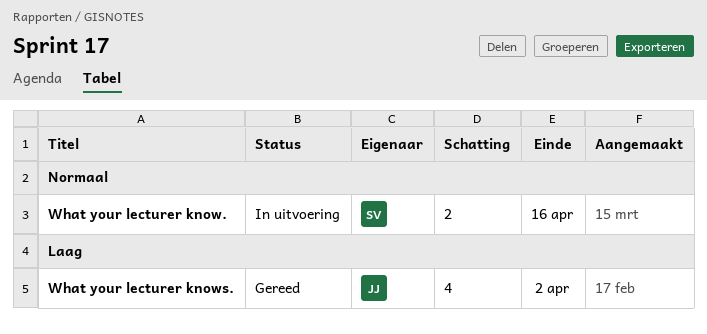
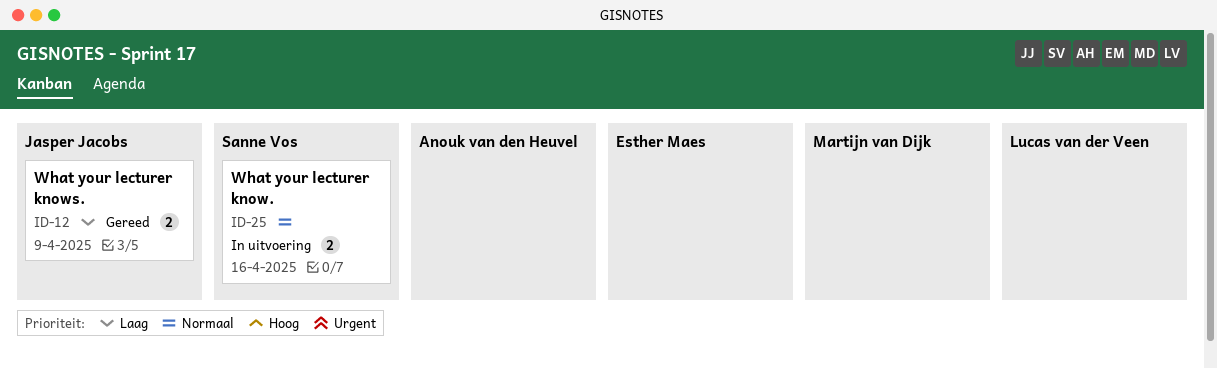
What your lecturer knows., estimate: 4 -> 2
What your lecturer knows., due: Apr 2 -> Apr 9

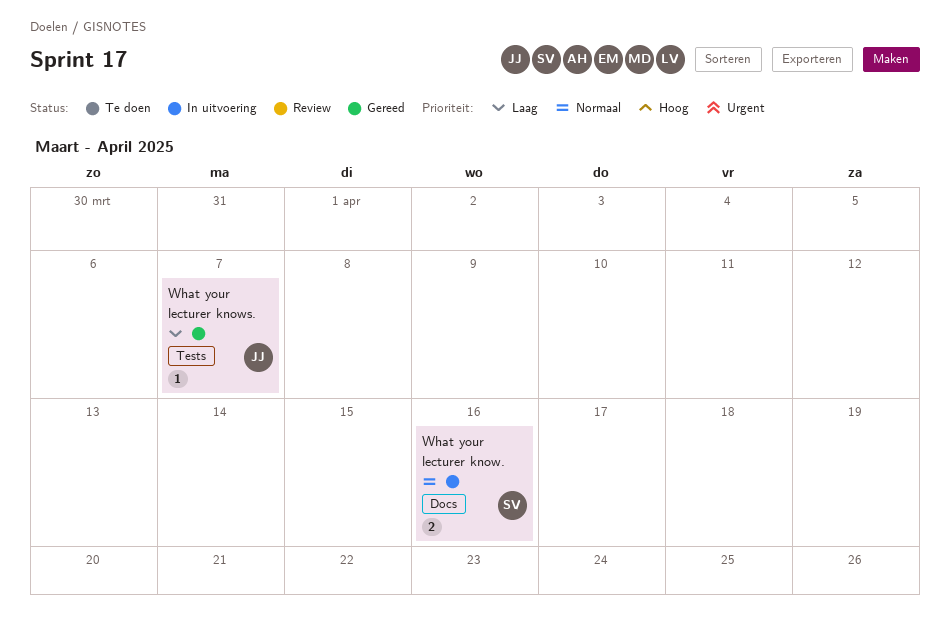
What your lecturer knows., estimate: 2 -> 1
What your lecturer knows., due: Apr 9 -> Apr 7

